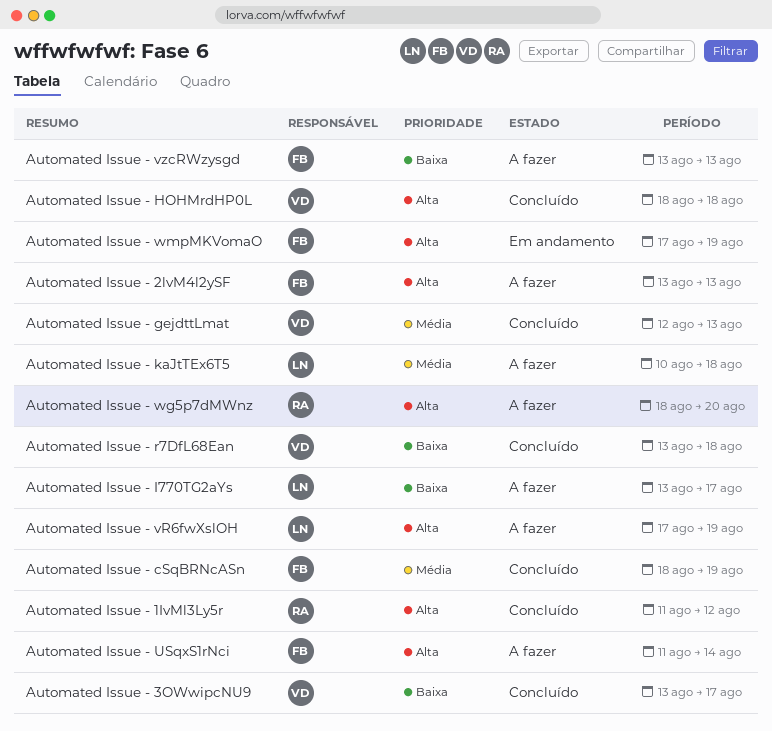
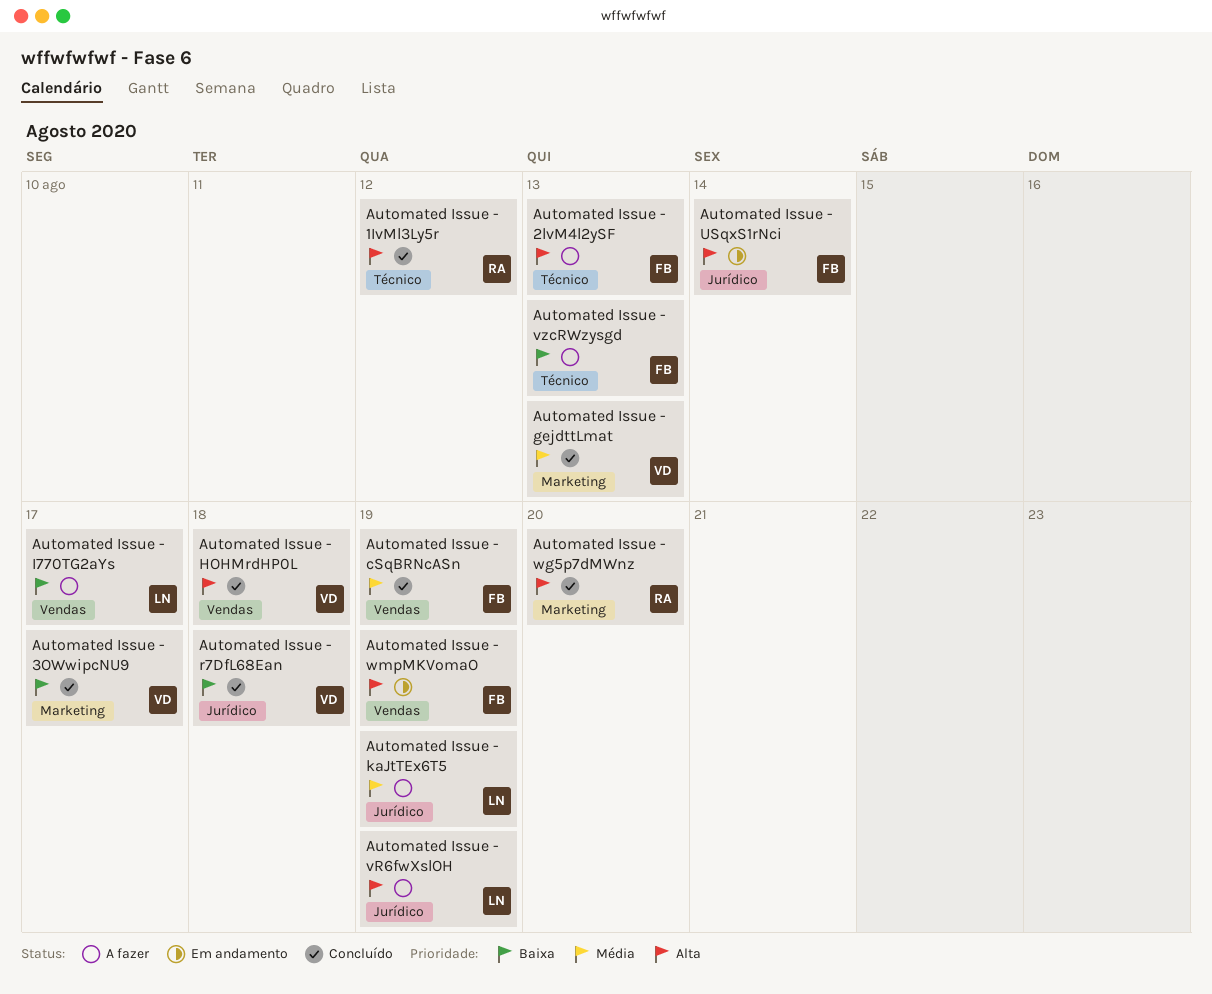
Automated Issue - kaJtTEx6T5, due: Aug 18 -> Aug 19
Automated Issue - USqxS1rNci, status: A fazer -> Em andamento
Automated Issue - wg5p7dMWnz, status: A fazer -> Concluído

